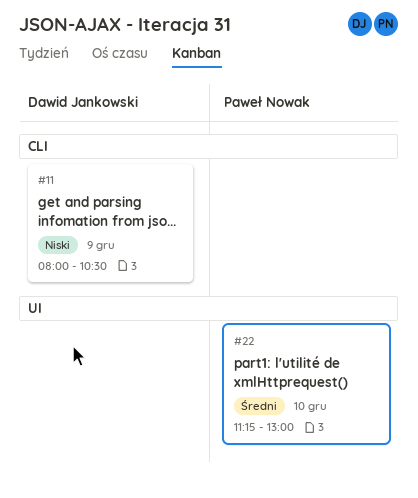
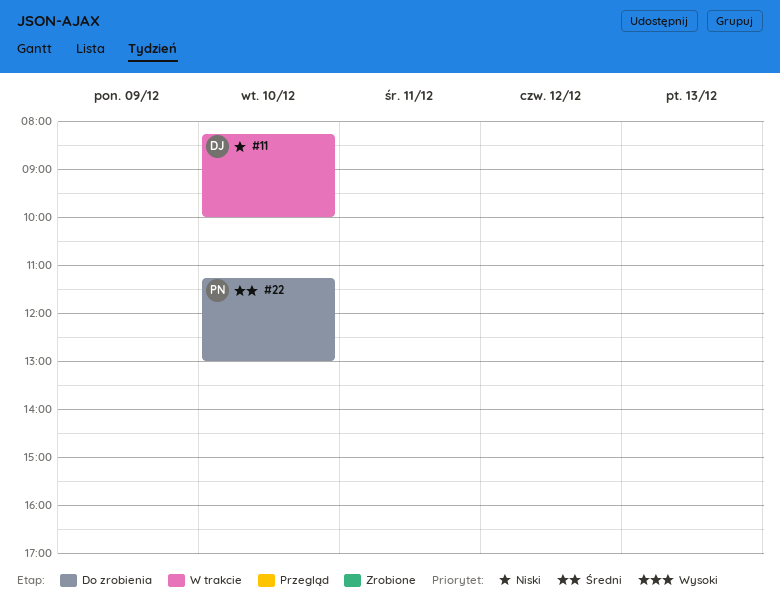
#11, day: Dec 9 -> Dec 10
#11, begins: 08:00 -> 08:15
#11, ends: 10:30 -> 10:00

